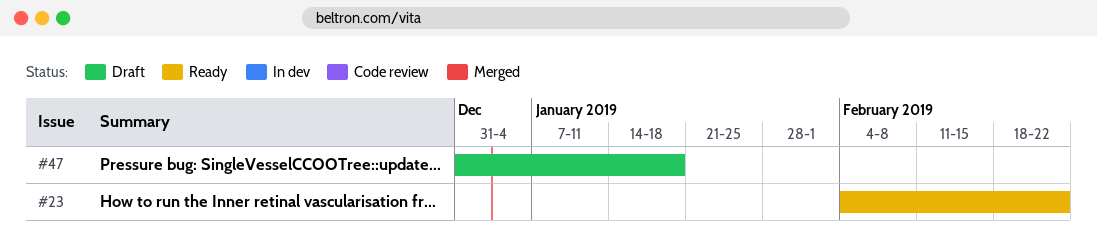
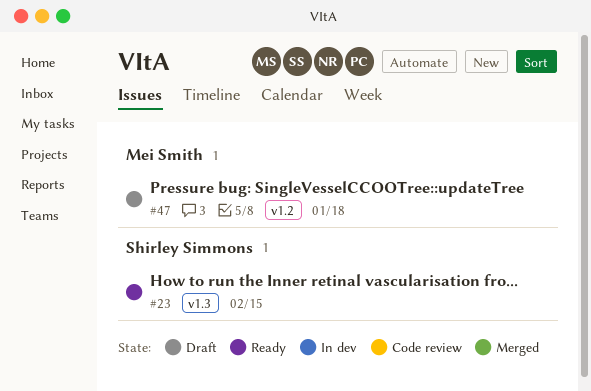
#23, due: Feb 22 -> Feb 15

